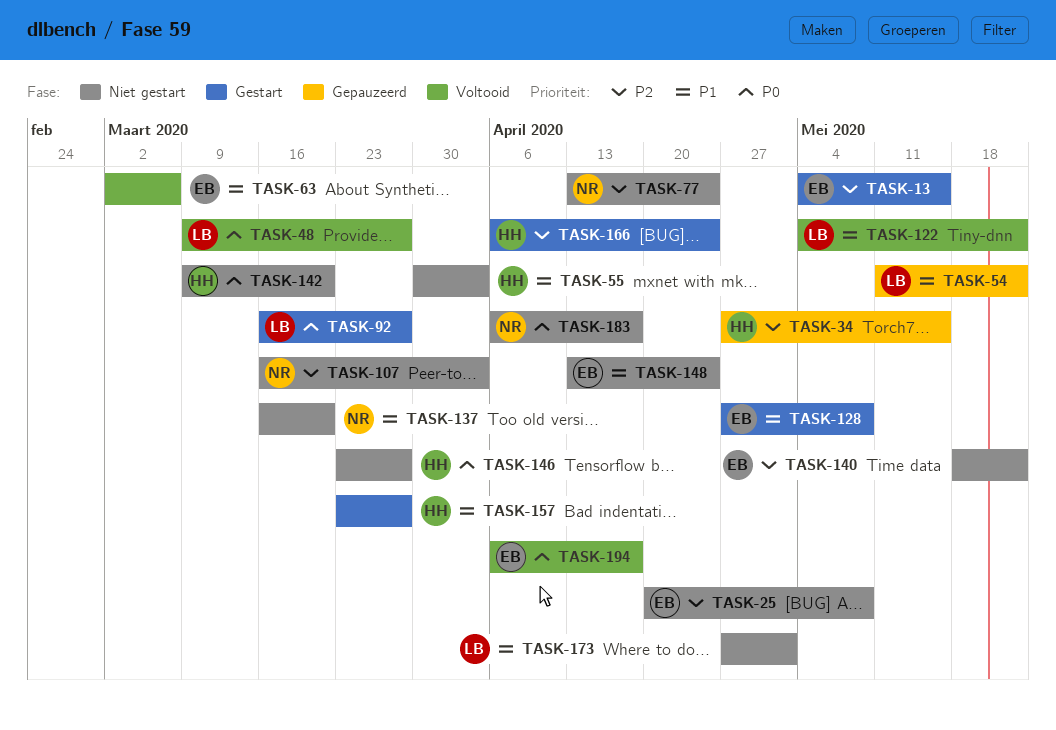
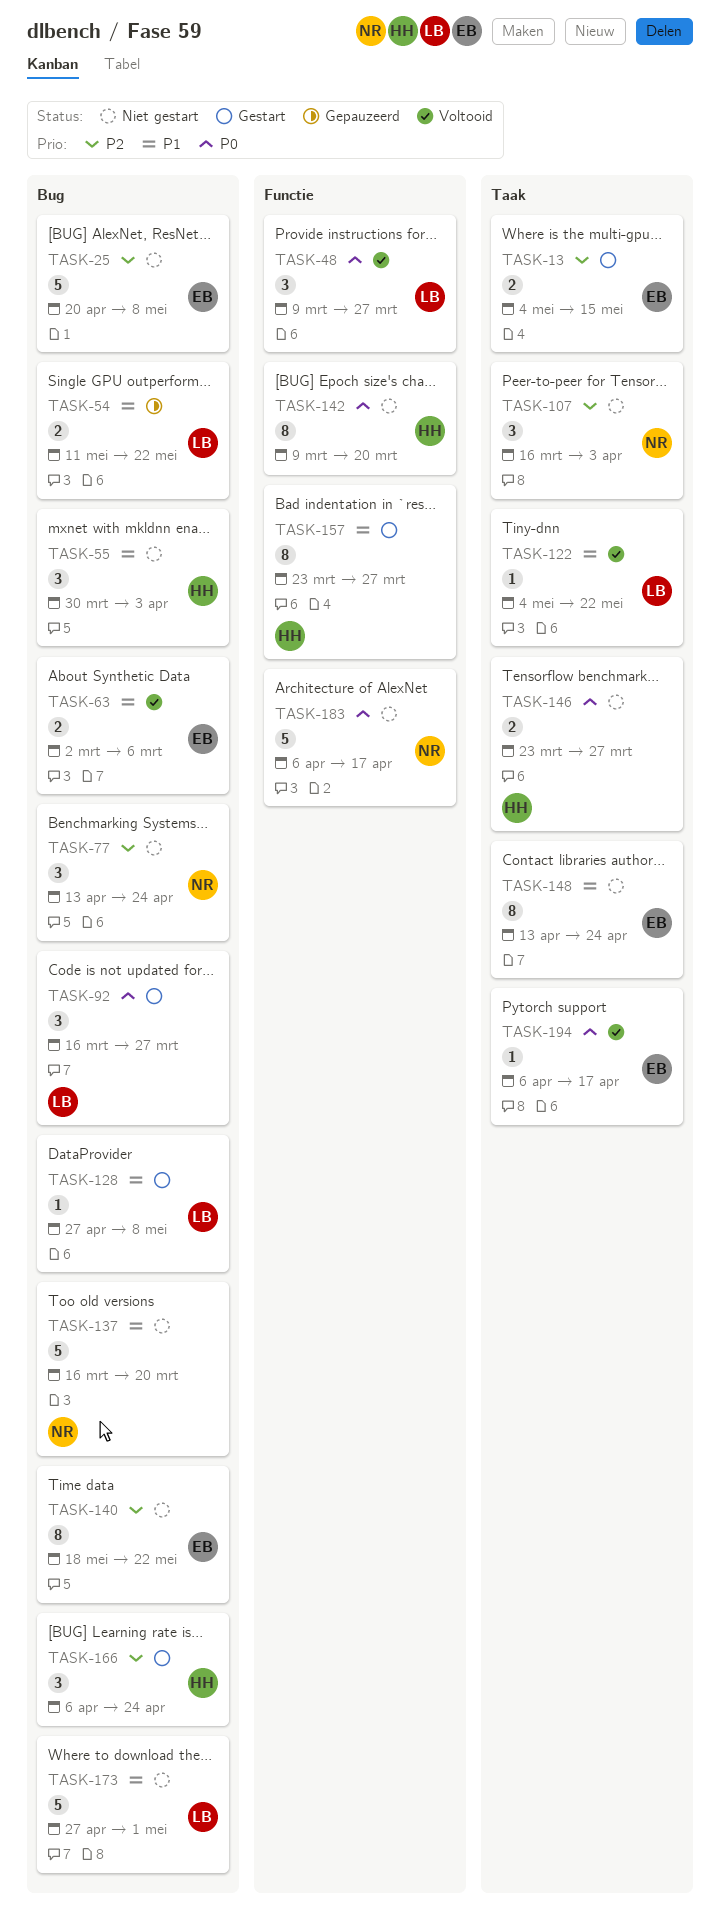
TASK-34: present -> none
TASK-128, owner: EB -> LB

